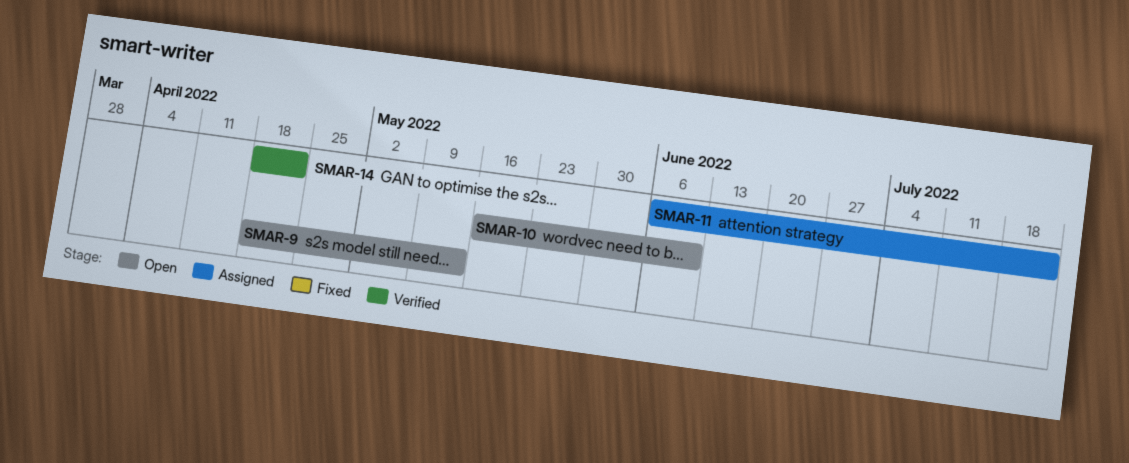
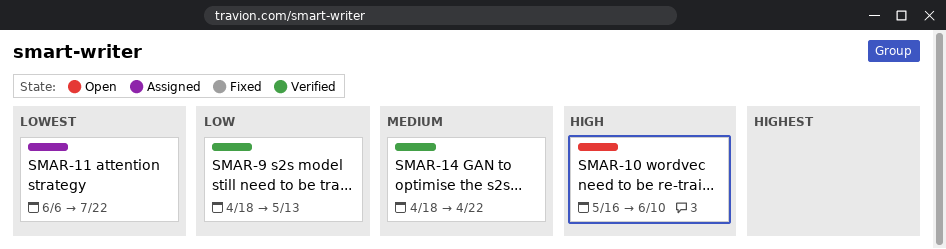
SMAR-9, status: Open -> Verified

